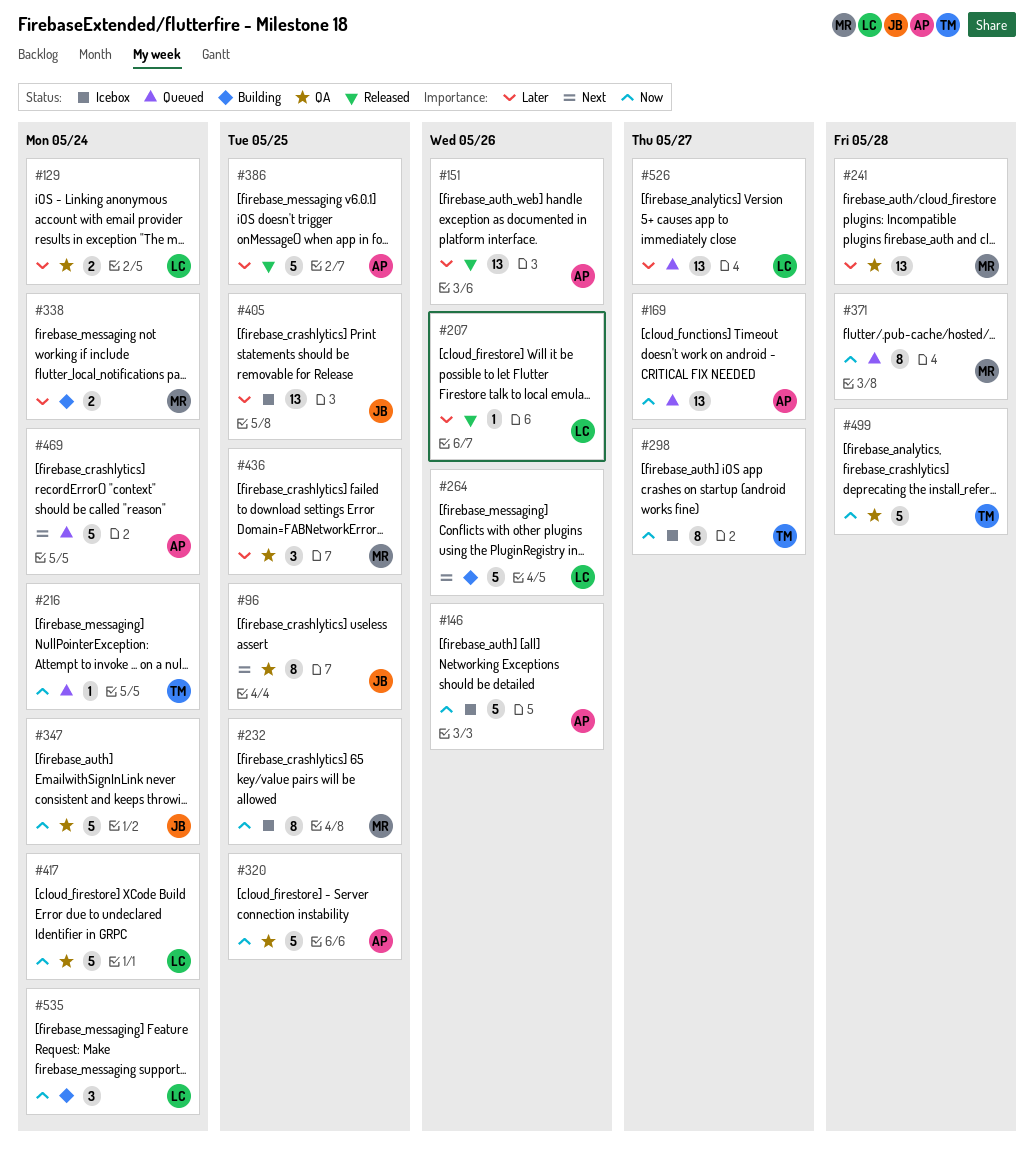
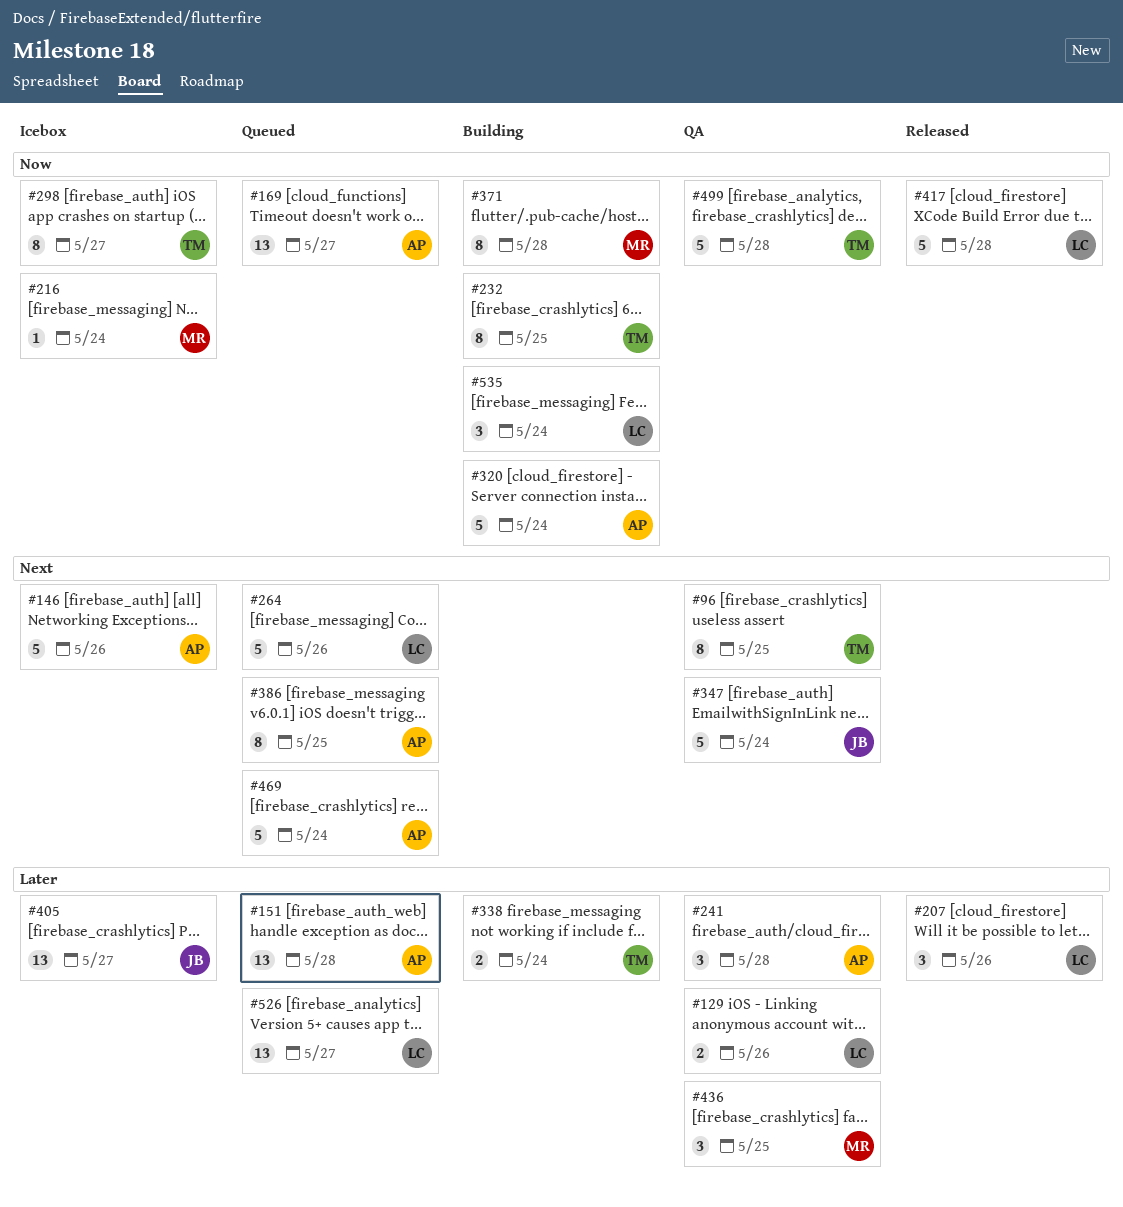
#96, owner: JB -> TM
#129, due: May 24 -> May 26
#146, priority: Now -> Next
#151, status: Released -> Queued
#151, due: May 26 -> May 28
#207, estimate: 1 -> 3
#216, status: Queued -> Icebox
#216, owner: TM -> MR
#232, status: Icebox -> Building
#232, owner: MR -> TM
#241, owner: MR -> AP
#241, estimate: 13 -> 3
#264, status: Building -> Queued
#320, status: QA -> Building
#320, due: May 25 -> May 24
#338, owner: MR -> TM
#347, priority: Now -> Next
#371, status: Queued -> Building
#386, status: Released -> Queued
#386, priority: Later -> Next
#386, estimate: 5 -> 8
#405, due: May 25 -> May 27
#417, status: QA -> Released
#417, due: May 24 -> May 28

